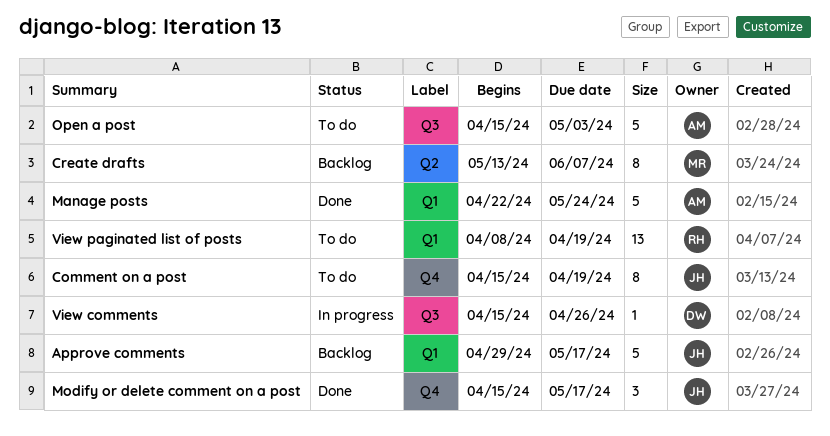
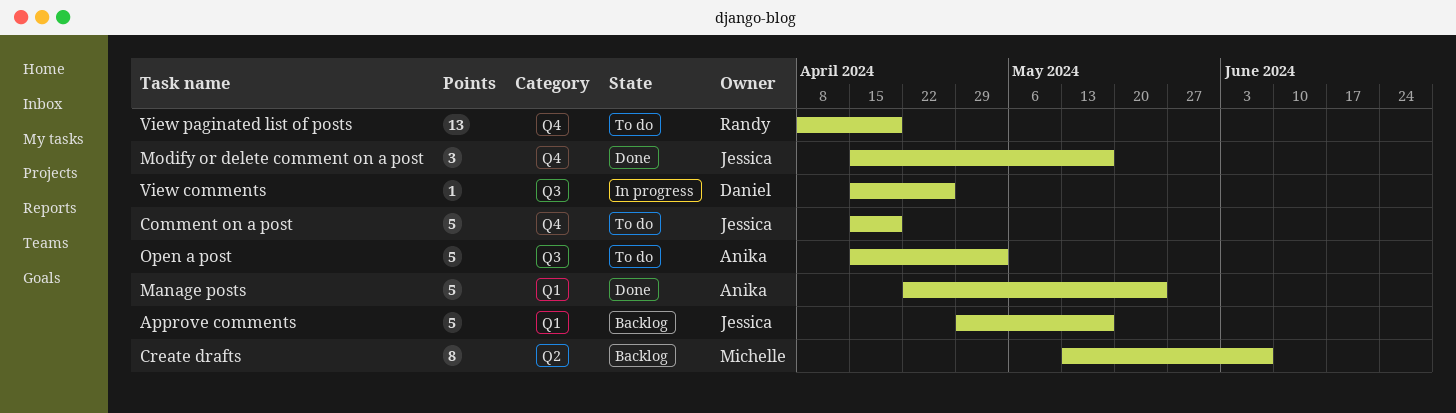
Comment on a post, estimate: 8 -> 5
View paginated list of posts, label: Q1 -> Q4

